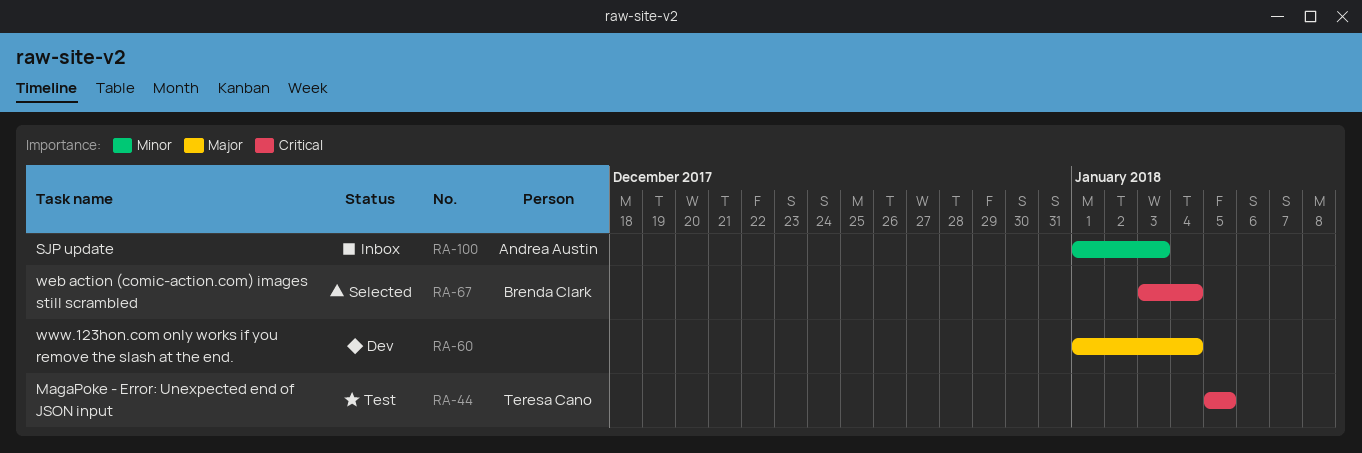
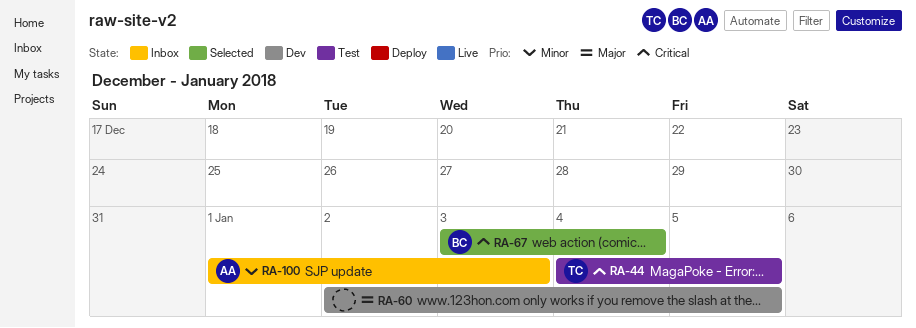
RA-44, start: Jan 5 -> Jan 4
RA-60, start: Jan 1 -> Jan 2
RA-60, due: Jan 4 -> Jan 5

